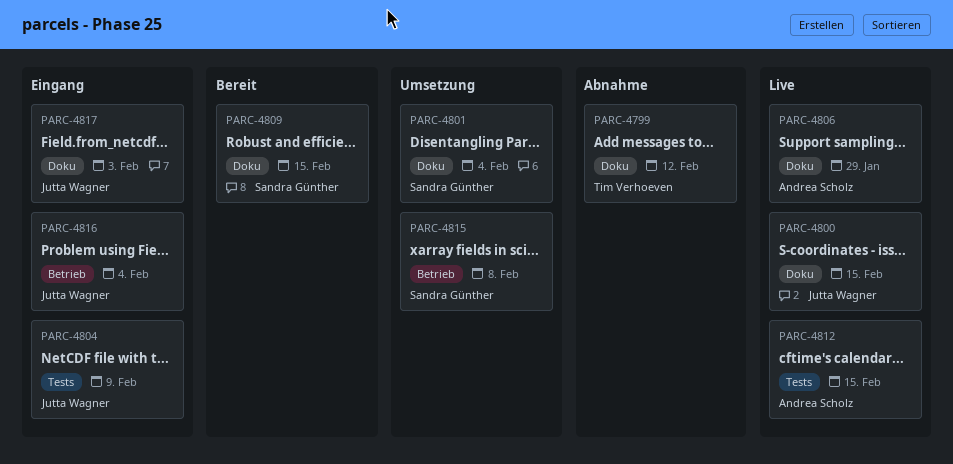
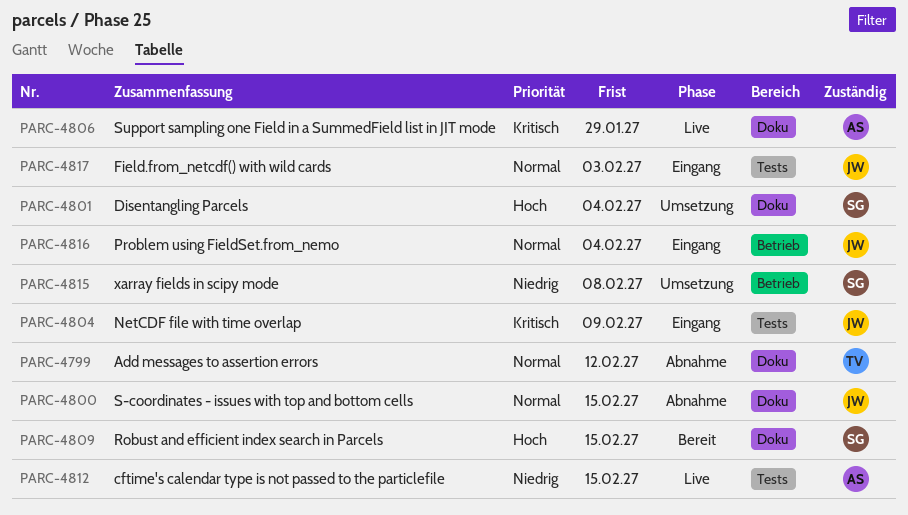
PARC-4800, status: Live -> Abnahme
PARC-4817, label: Doku -> Tests

